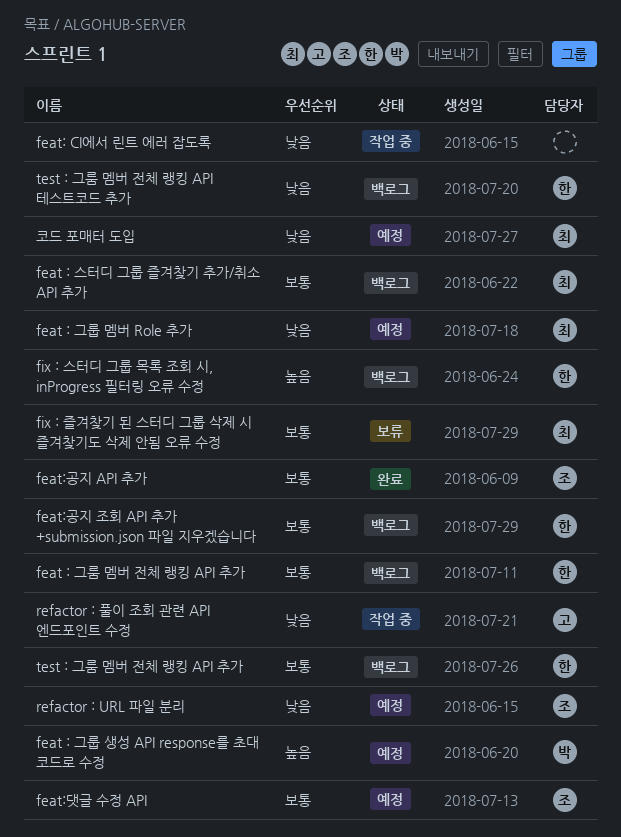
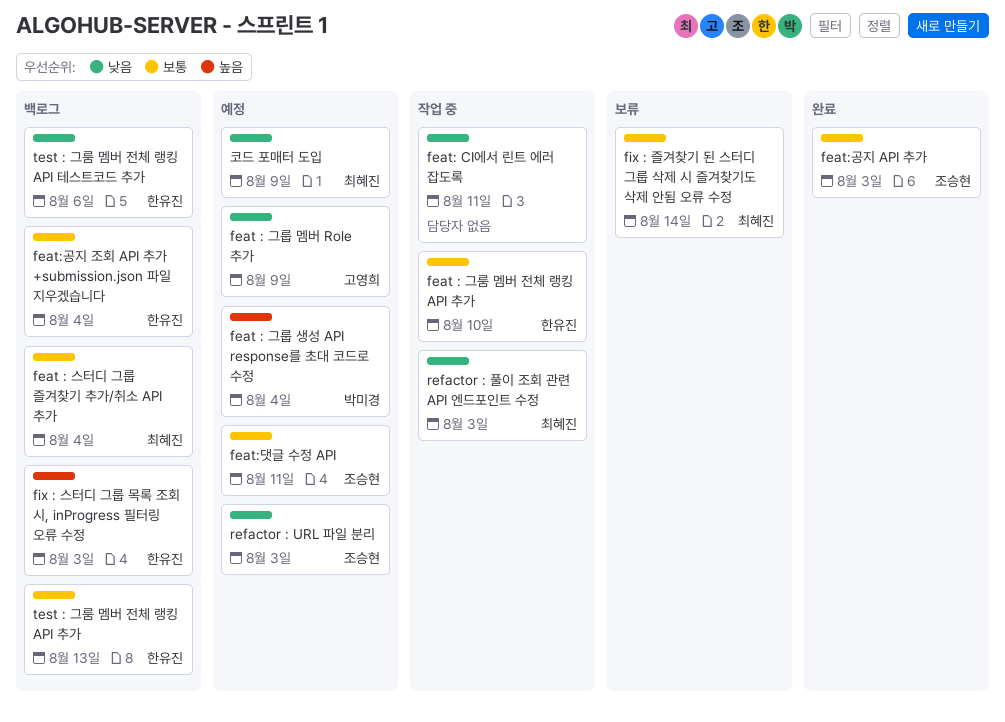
feat : 그룸 멤버 전체 랭킹 API 추가, status: 백로그 -> 작업 중
feat : 그룹 멤버 Role 추가, owner: 최혜진 -> 고영희
refactor : 풀이 조회 관련 API 엔드포인트 수정, owner: 고영희 -> 최혜진

